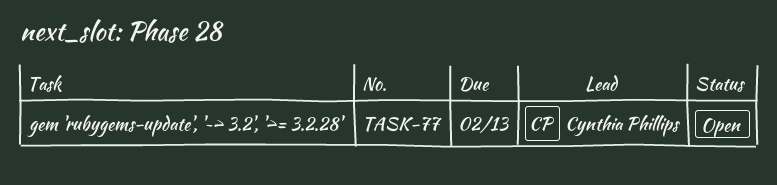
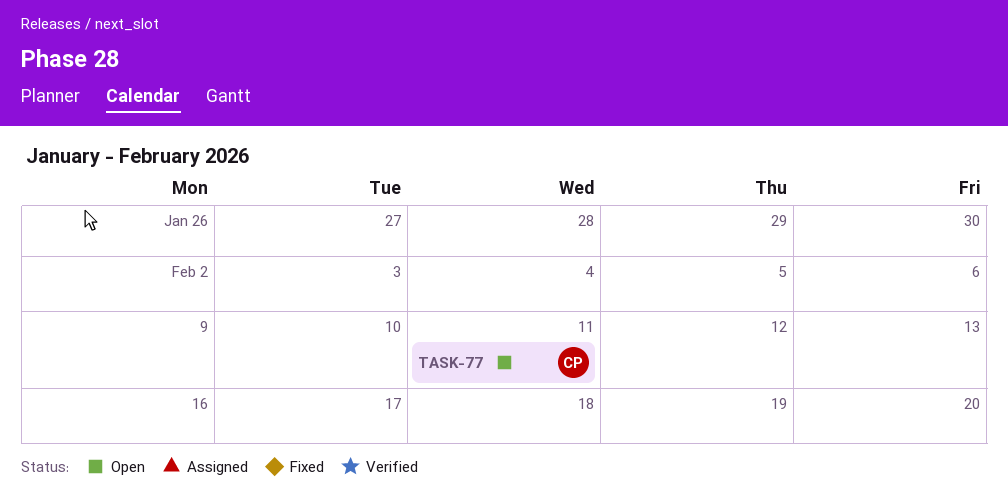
TASK-77, due: Feb 13 -> Feb 11

